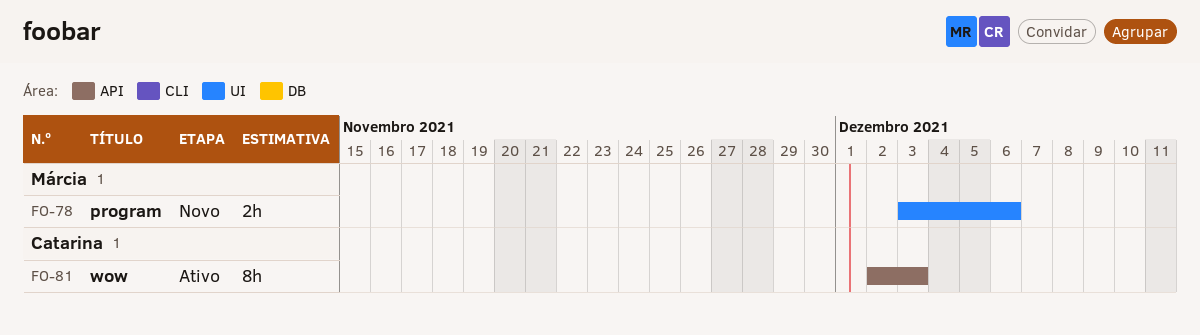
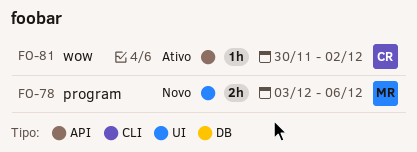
FO-81, estimate: 8h -> 1h
FO-81, start: Dec 2 -> Nov 30
FO-81, due: Dec 3 -> Dec 2

